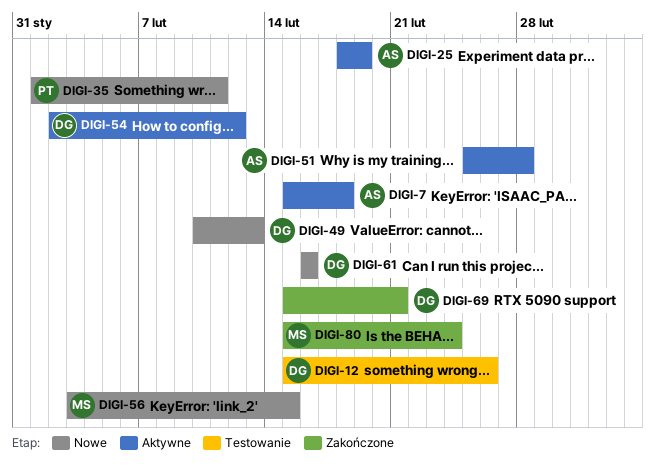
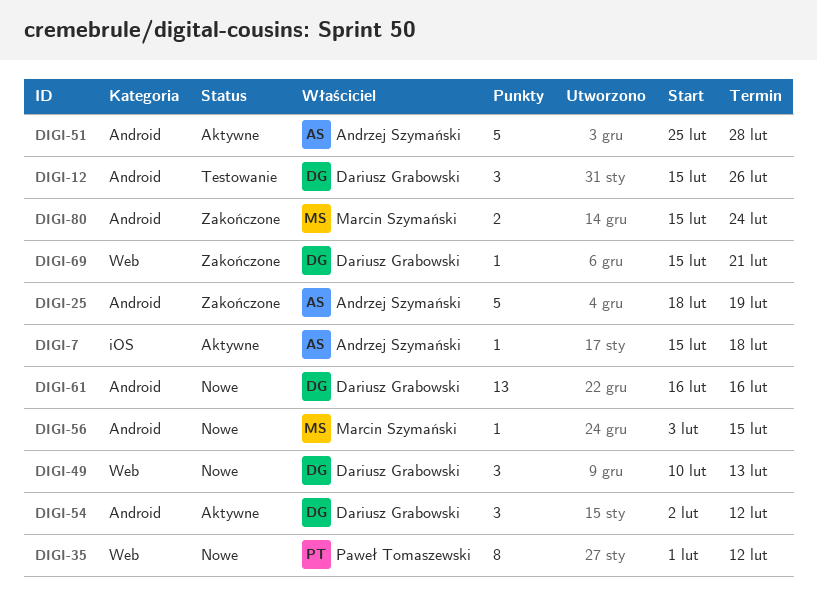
DIGI-25, status: Aktywne -> Zakończone
DIGI-35, due: Feb 11 -> Feb 12

